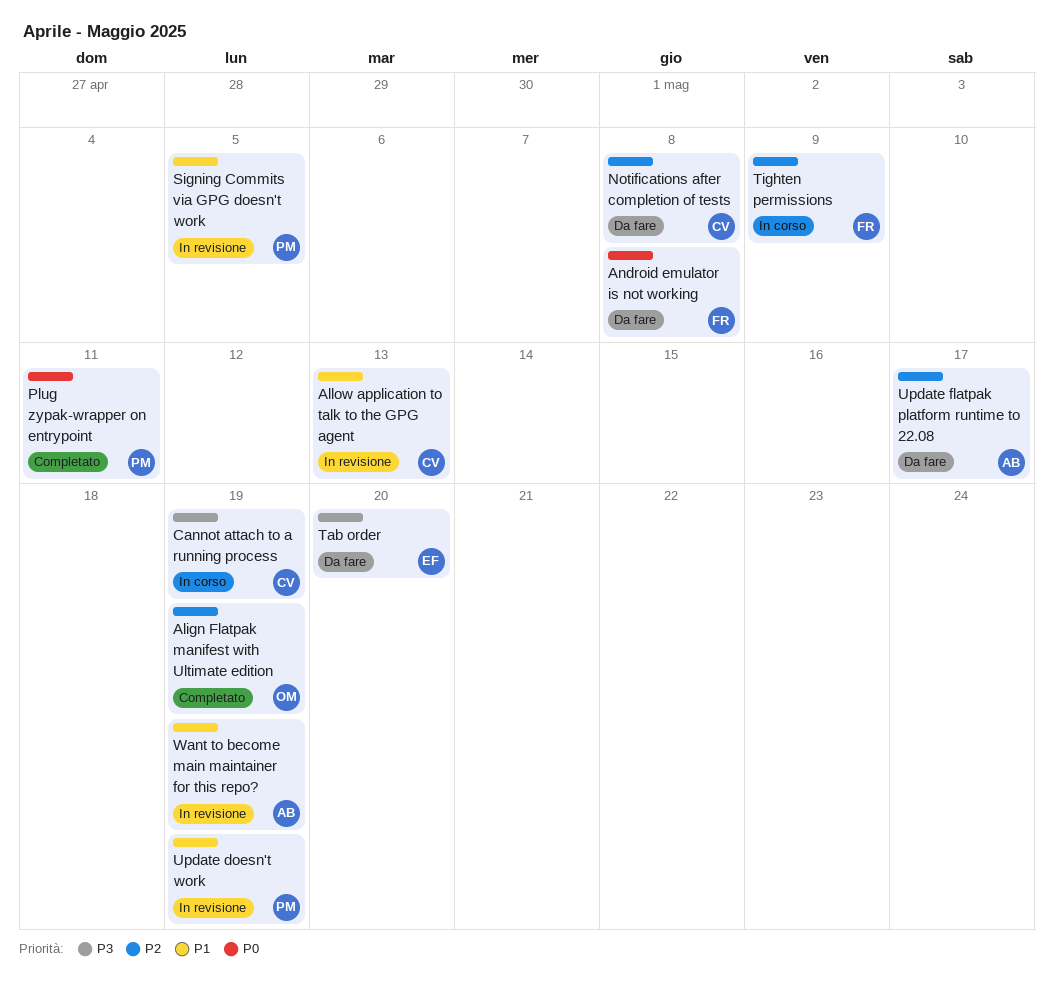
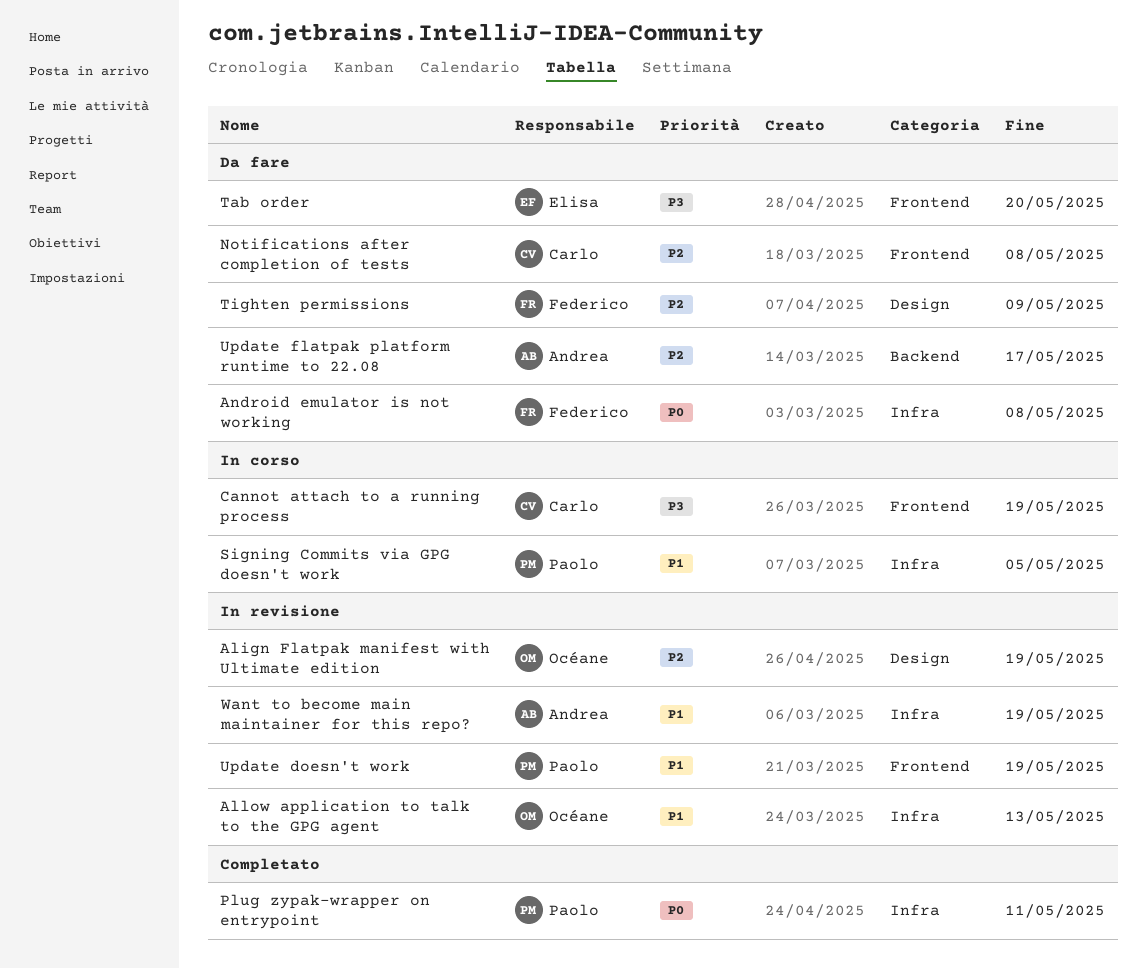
Align Flatpak manifest with Ultimate edition, status: Completato -> In revisione
Allow application to talk to the GPG agent, owner: Carlo -> Océane
Signing Commits via GPG doesn't work, status: In revisione -> In corso
Tighten permissions, status: In corso -> Da fare

